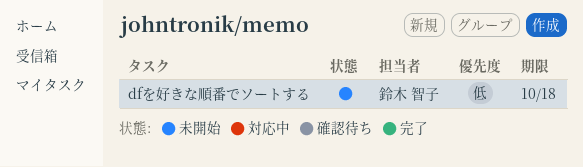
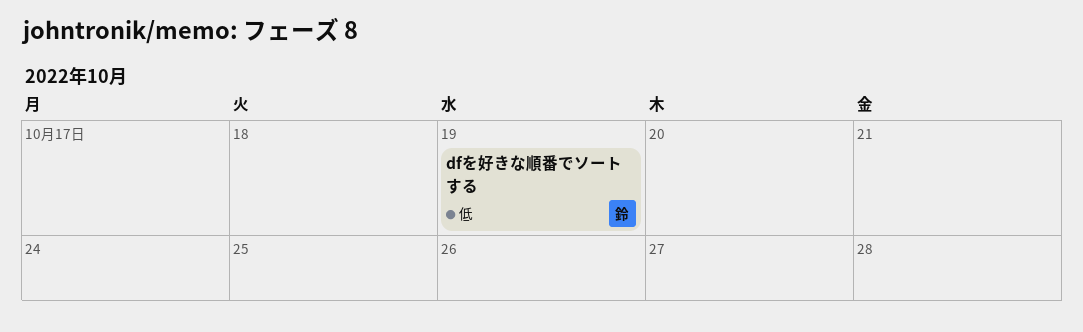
dfを好きな順番でソートする, due: Oct 18 -> Oct 19

